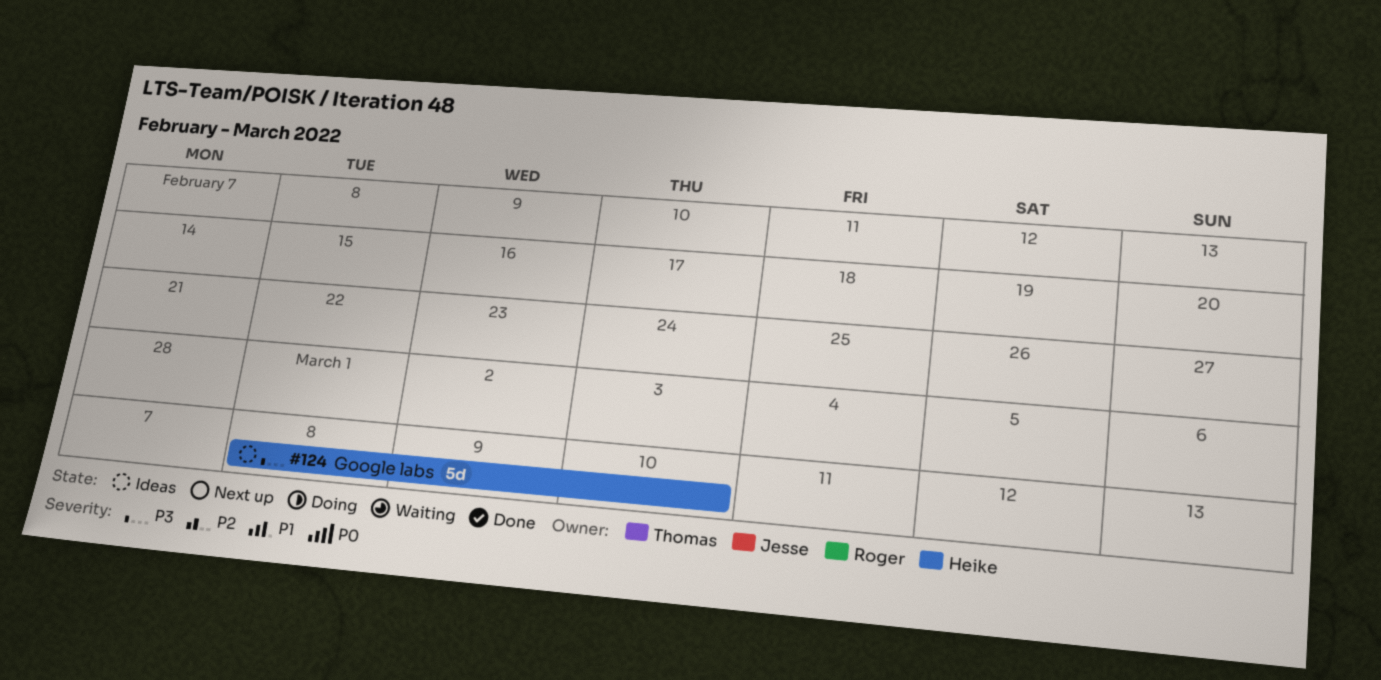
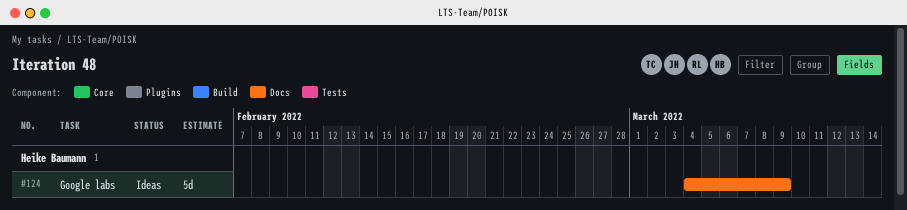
#124, start: Mar 8 -> Mar 4
#124, due: Mar 10 -> Mar 9

